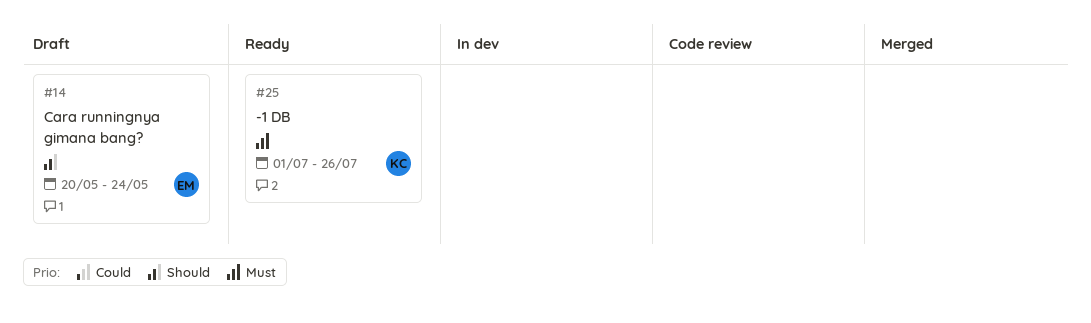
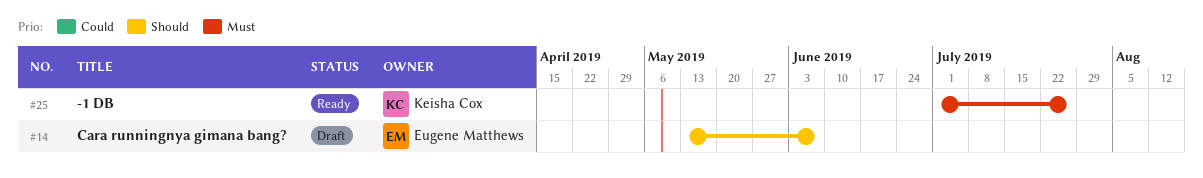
#14, start: May 20 -> May 13
#14, due: May 24 -> Jun 7

